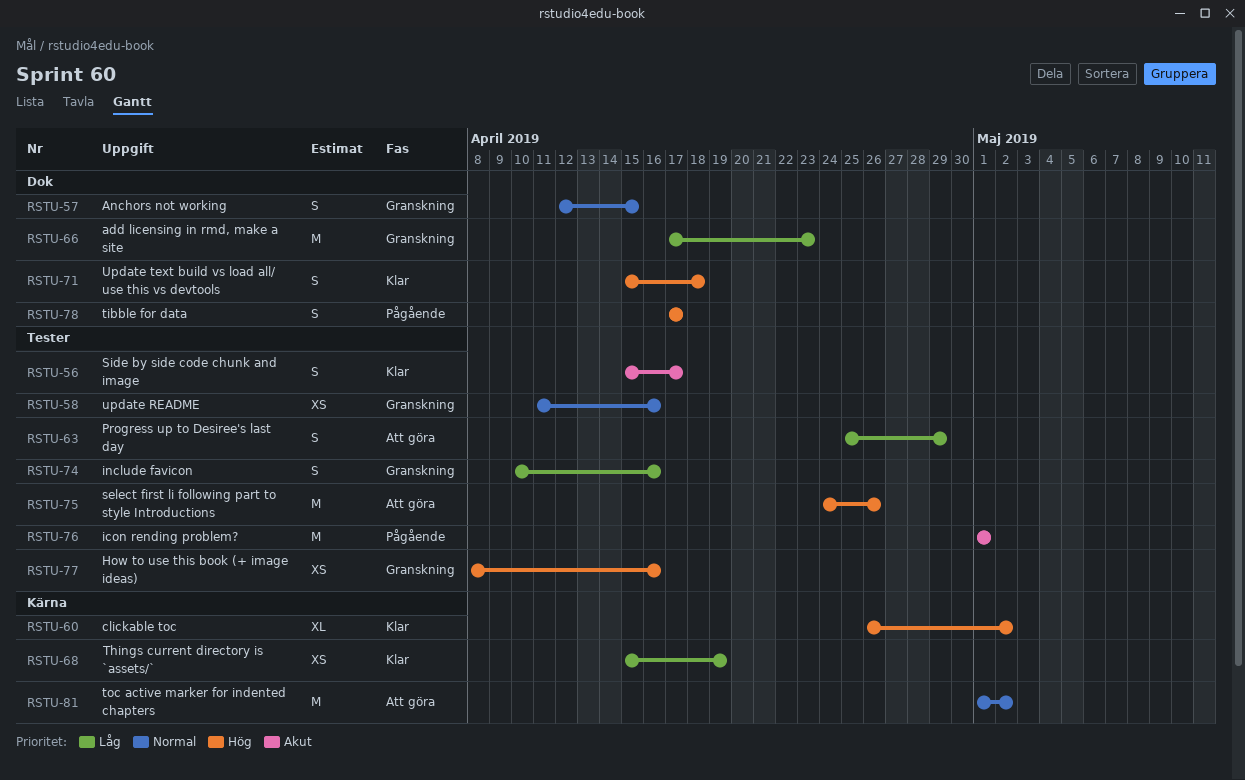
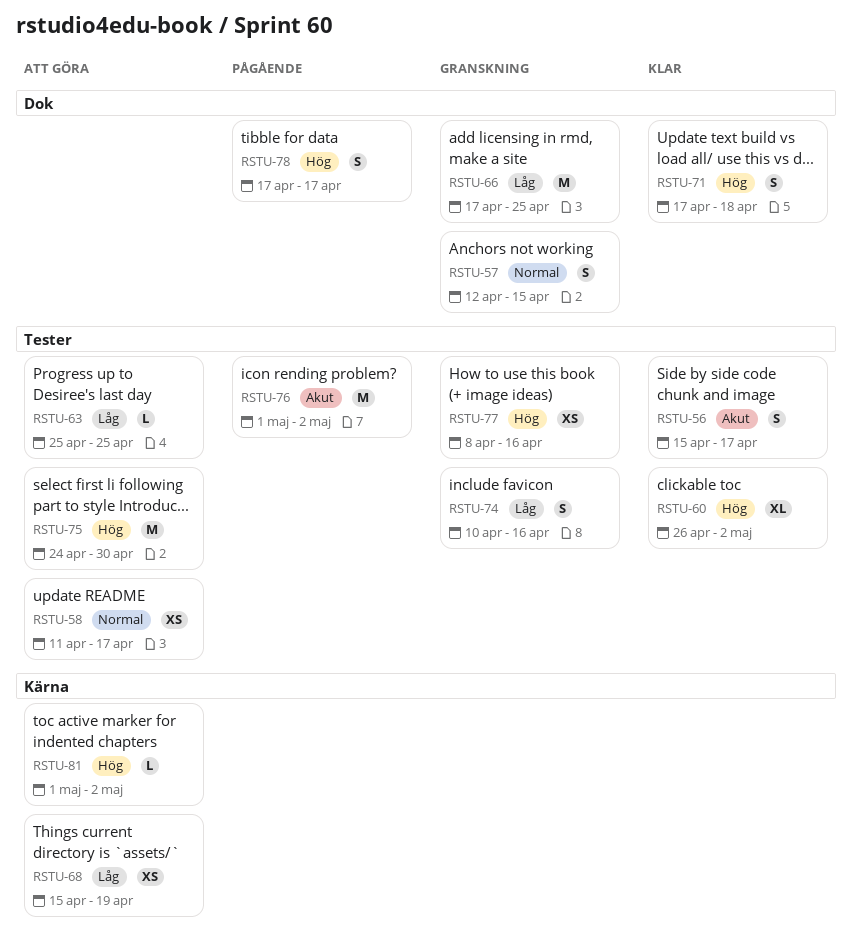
RSTU-58, status: Granskning -> Att göra
RSTU-58, due: Apr 16 -> Apr 17
RSTU-60, label: Kärna -> Tester
RSTU-63, estimate: S -> L
RSTU-63, due: Apr 29 -> Apr 25
RSTU-66, due: Apr 23 -> Apr 25
RSTU-68, status: Klar -> Att göra
RSTU-71, start: Apr 15 -> Apr 17
RSTU-75, due: Apr 26 -> Apr 30
RSTU-76, due: May 1 -> May 2
RSTU-81, priority: Normal -> Hög
RSTU-81, estimate: M -> L

